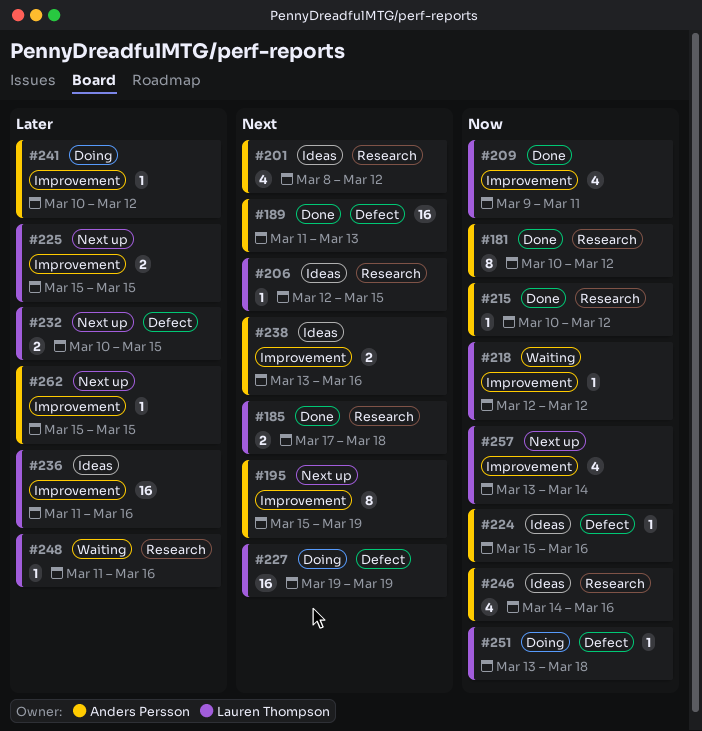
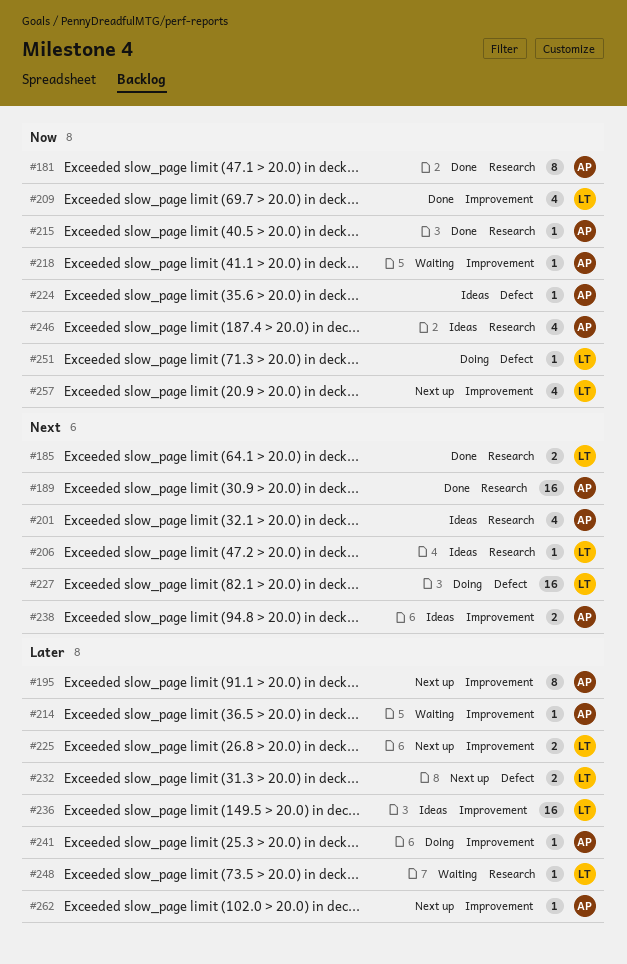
#189, label: Defect -> Research
#195, priority: Next -> Later
#214: none -> present
#218, owner: Lauren Thompson -> Anders Persson

